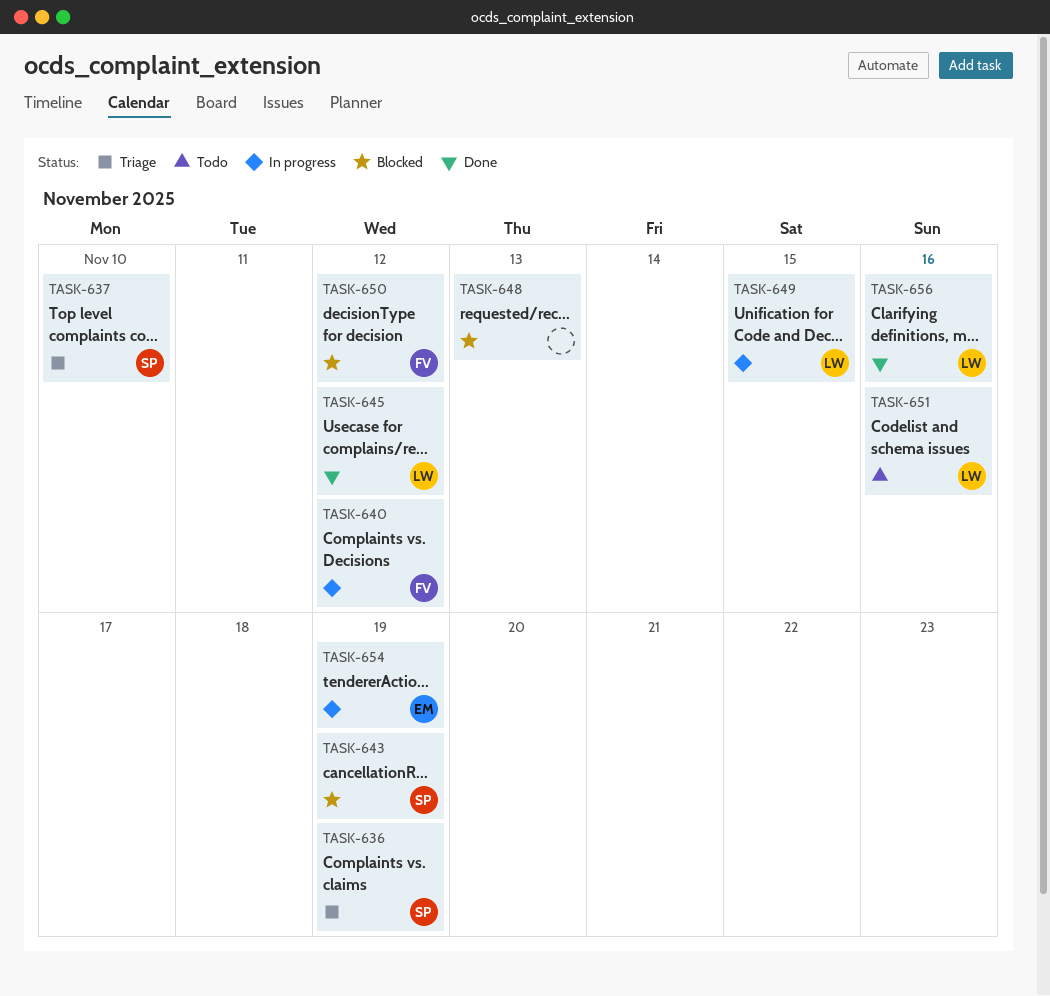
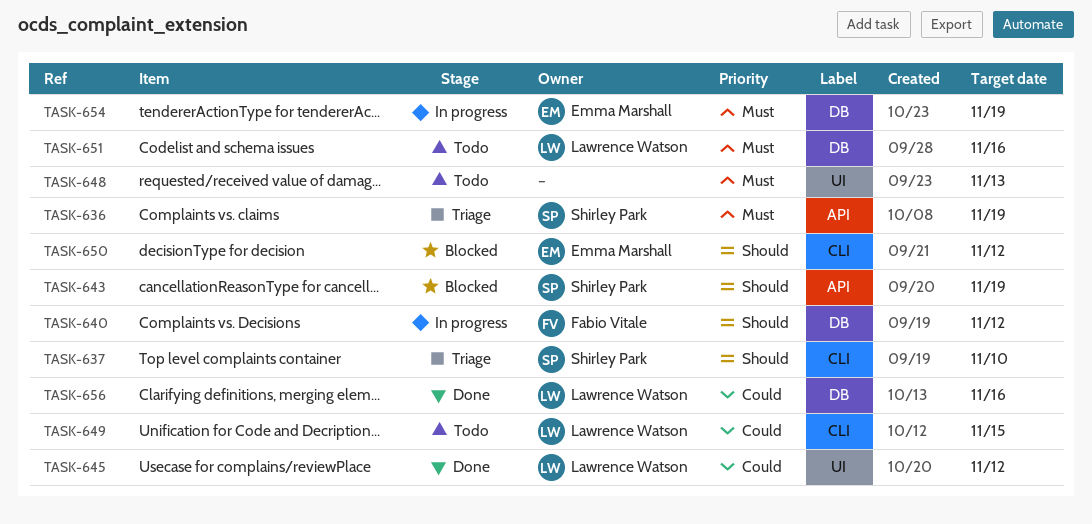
TASK-648, status: Blocked -> Todo
TASK-649, status: In progress -> Todo
TASK-650, owner: Fabio Vitale -> Emma Marshall

